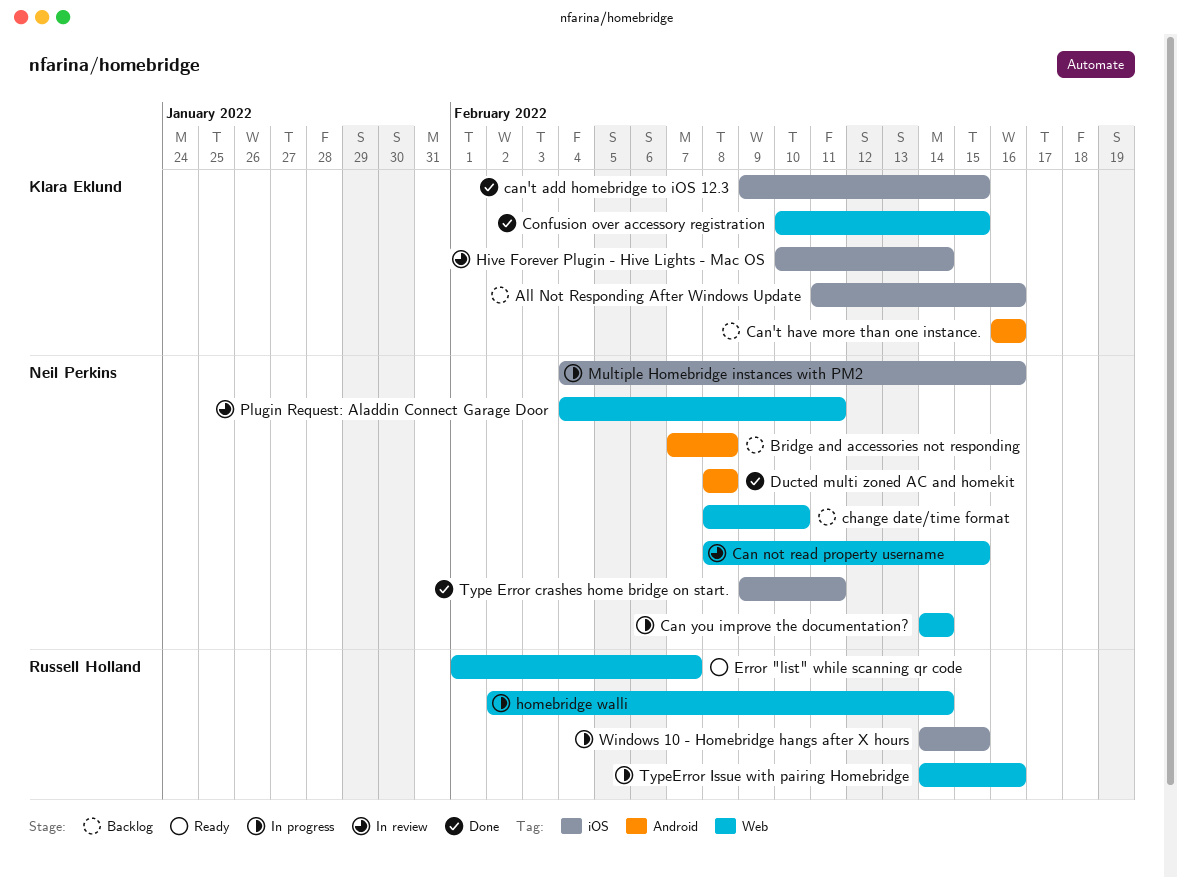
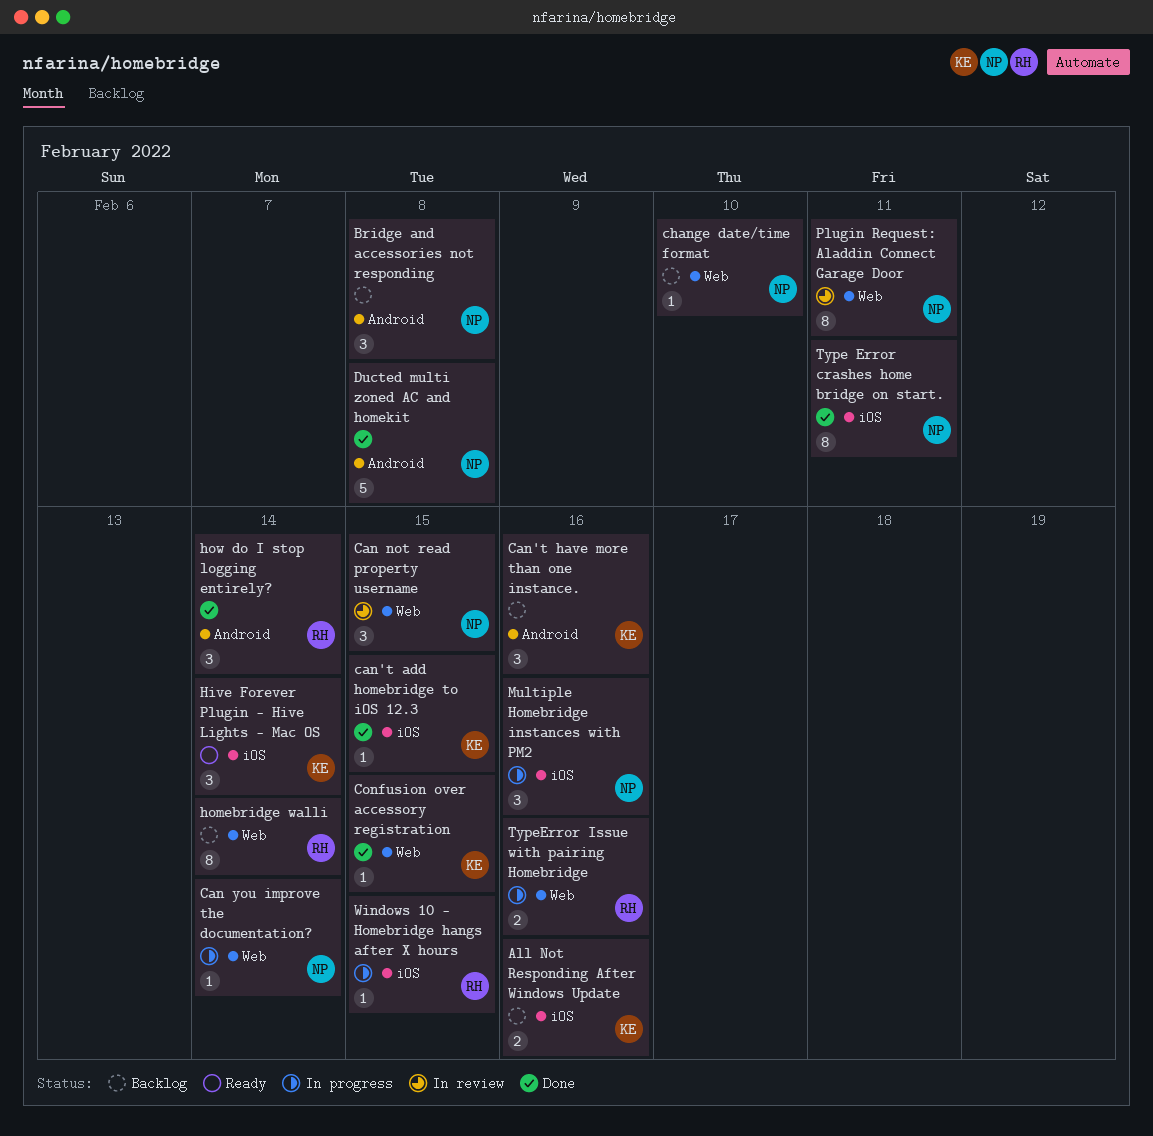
Error "list" while scanning qr code: present -> none
Hive Forever Plugin - Hive Lights - Mac OS, status: In review -> Ready
homebridge walli, status: In progress -> Backlog
how do I stop logging entirely?: none -> present

